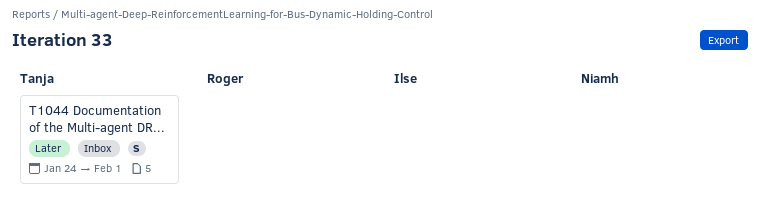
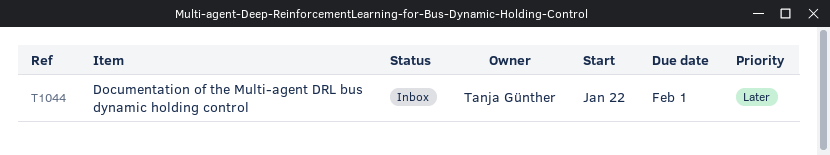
T1044, start: Jan 24 -> Jan 22

